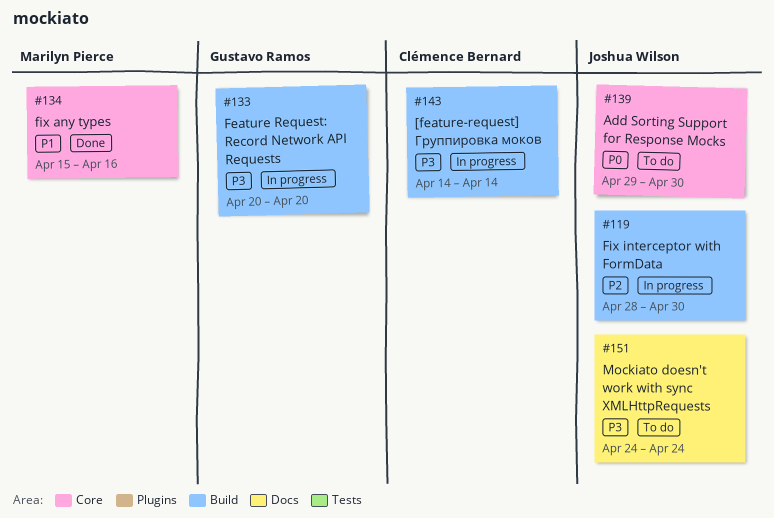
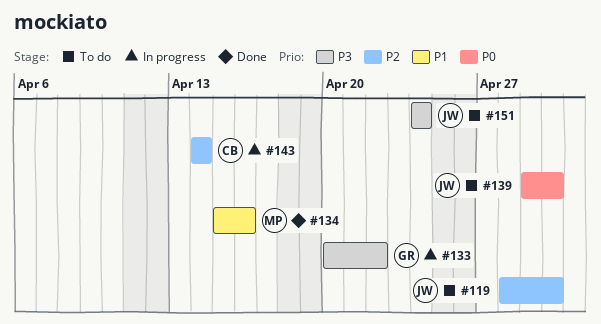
#119, status: In progress -> To do
#133, due: Apr 20 -> Apr 22
#143, priority: P3 -> P2

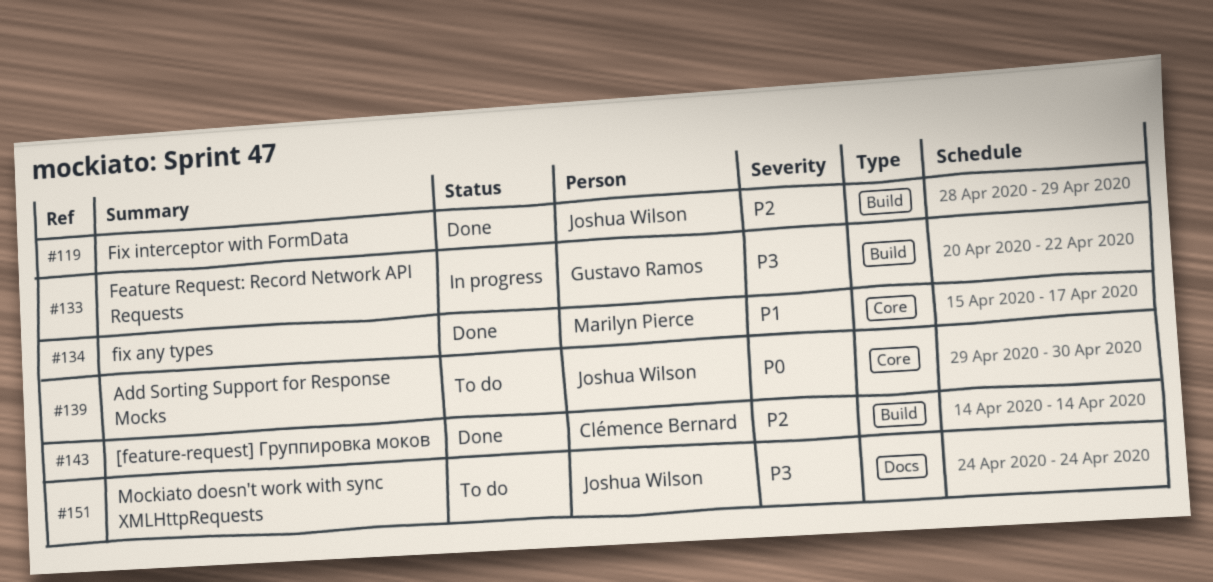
#119, status: To do -> Done
#119, due: Apr 30 -> Apr 29
#134, due: Apr 16 -> Apr 17
#143, status: In progress -> Done

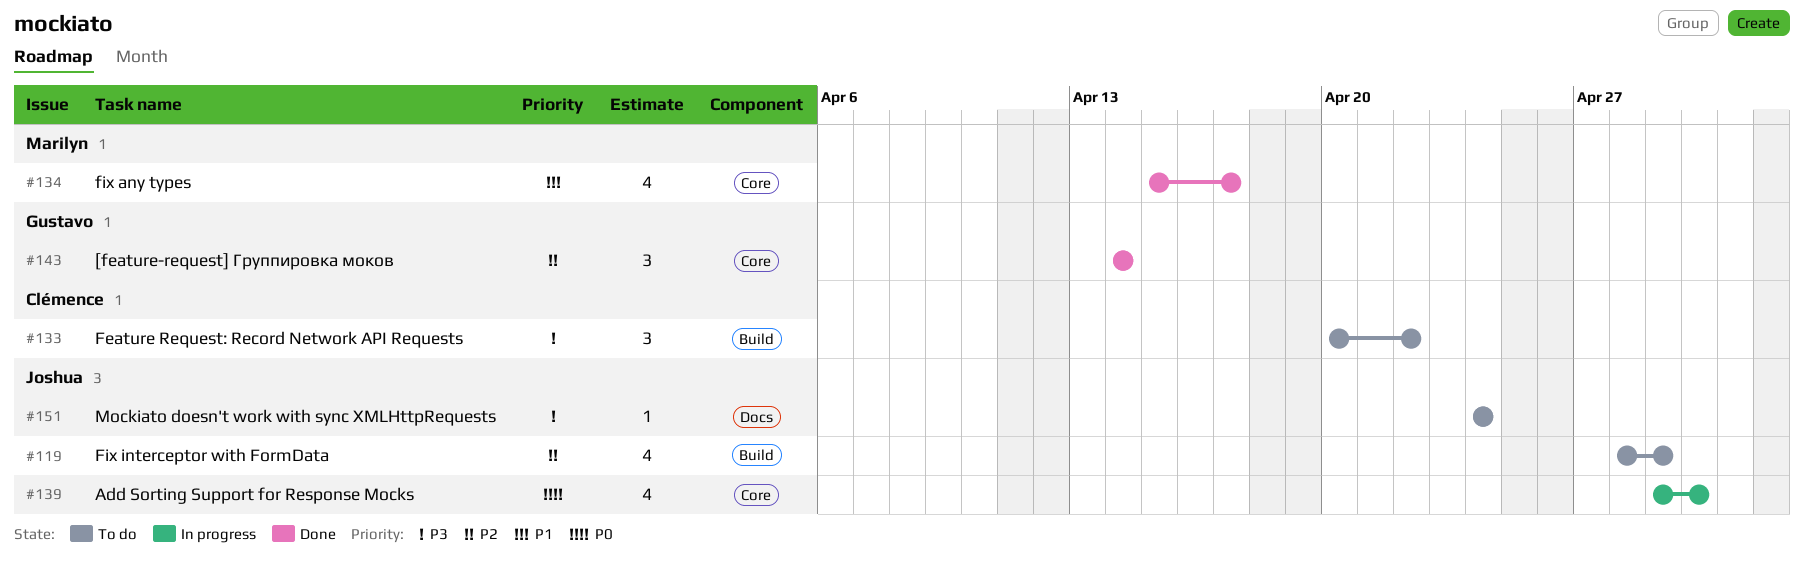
#119, status: Done -> To do
#133, status: In progress -> To do
#133, owner: Gustavo Ramos -> Clémence Bernard
#139, status: To do -> In progress
#143, owner: Clémence Bernard -> Gustavo Ramos
#143, label: Build -> Core

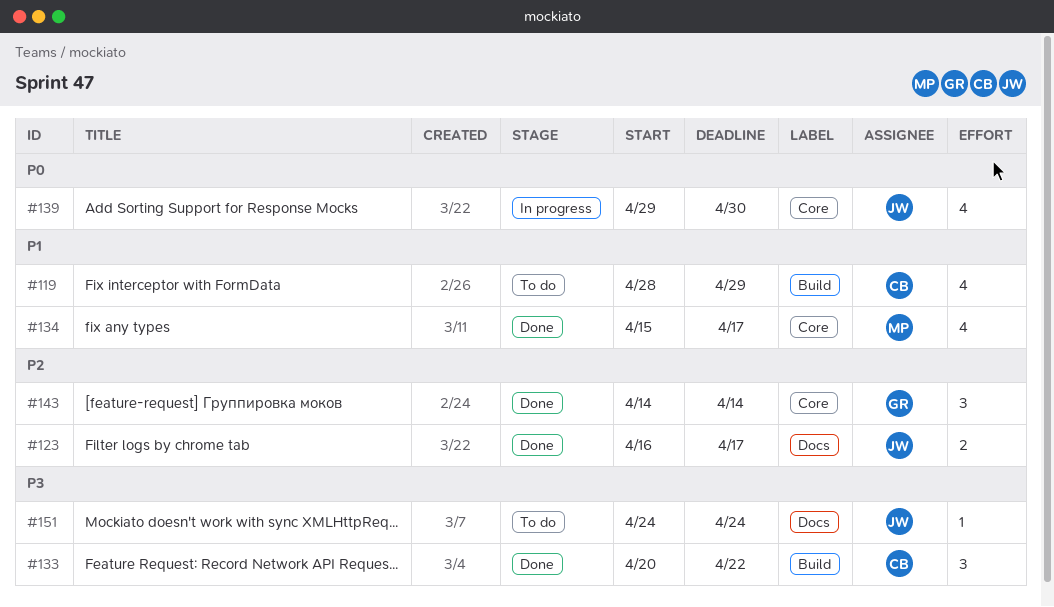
#119, owner: Joshua -> Clémence
#119, priority: P2 -> P1
#123: none -> present
#133, status: To do -> Done

